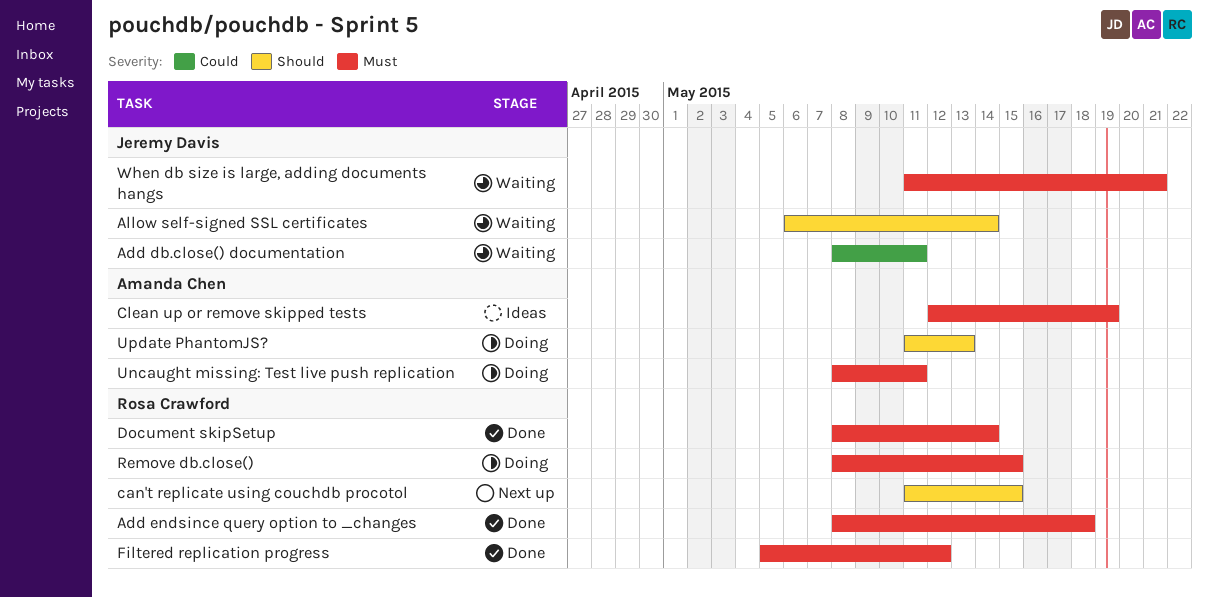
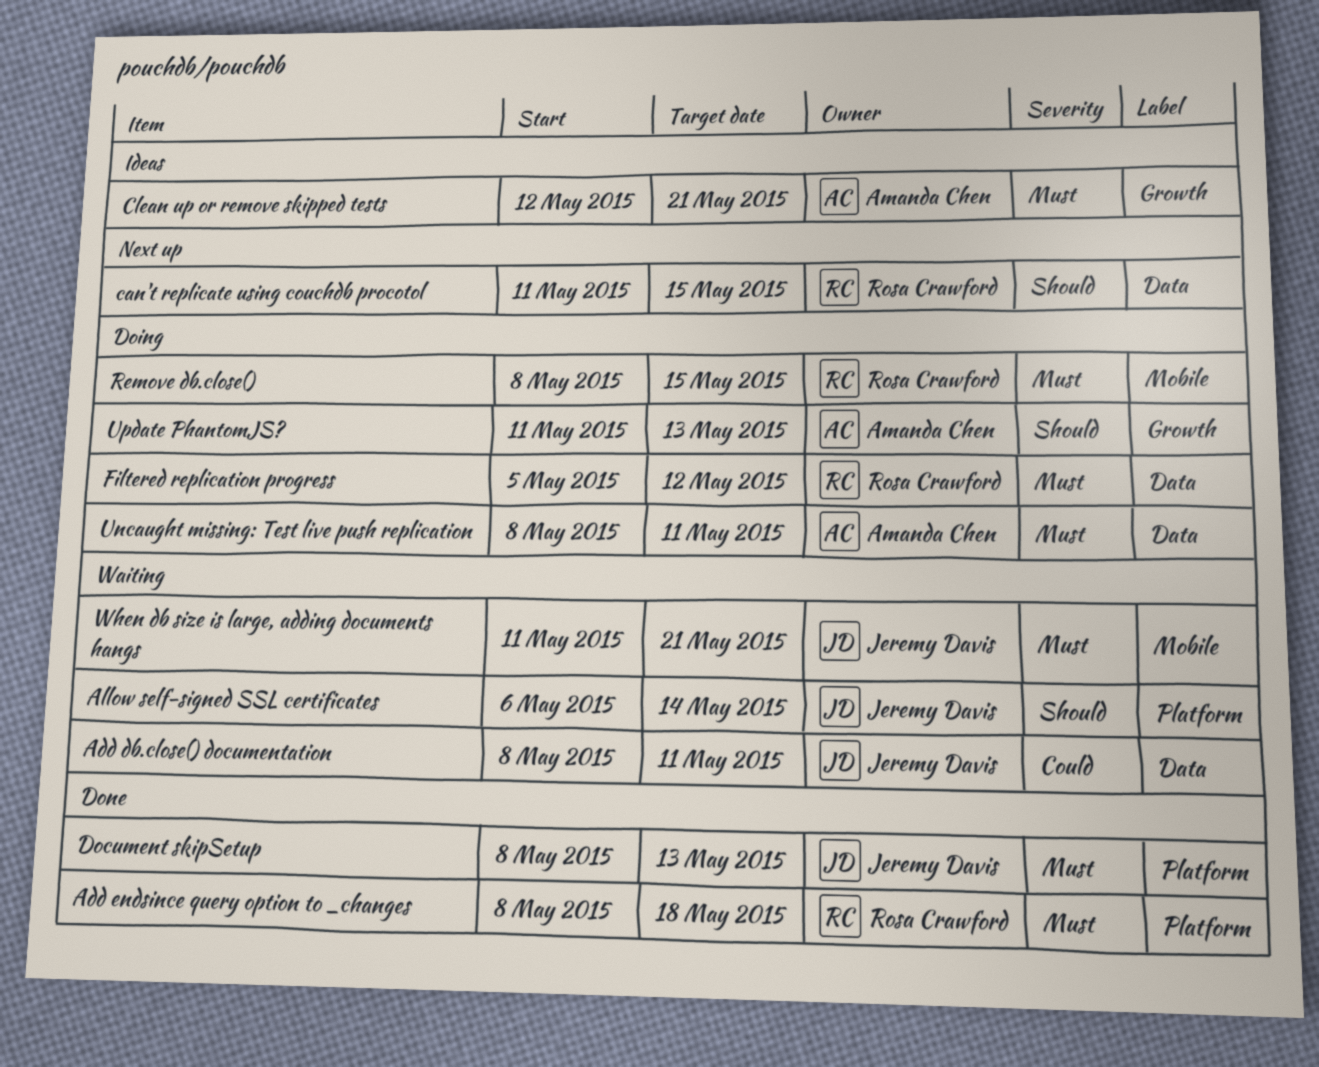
Clean up or remove skipped tests, due: May 19 -> May 21
Document skipSetup, owner: Rosa Crawford -> Jeremy Davis
Document skipSetup, due: May 14 -> May 13
Filtered replication progress, status: Done -> Doing

